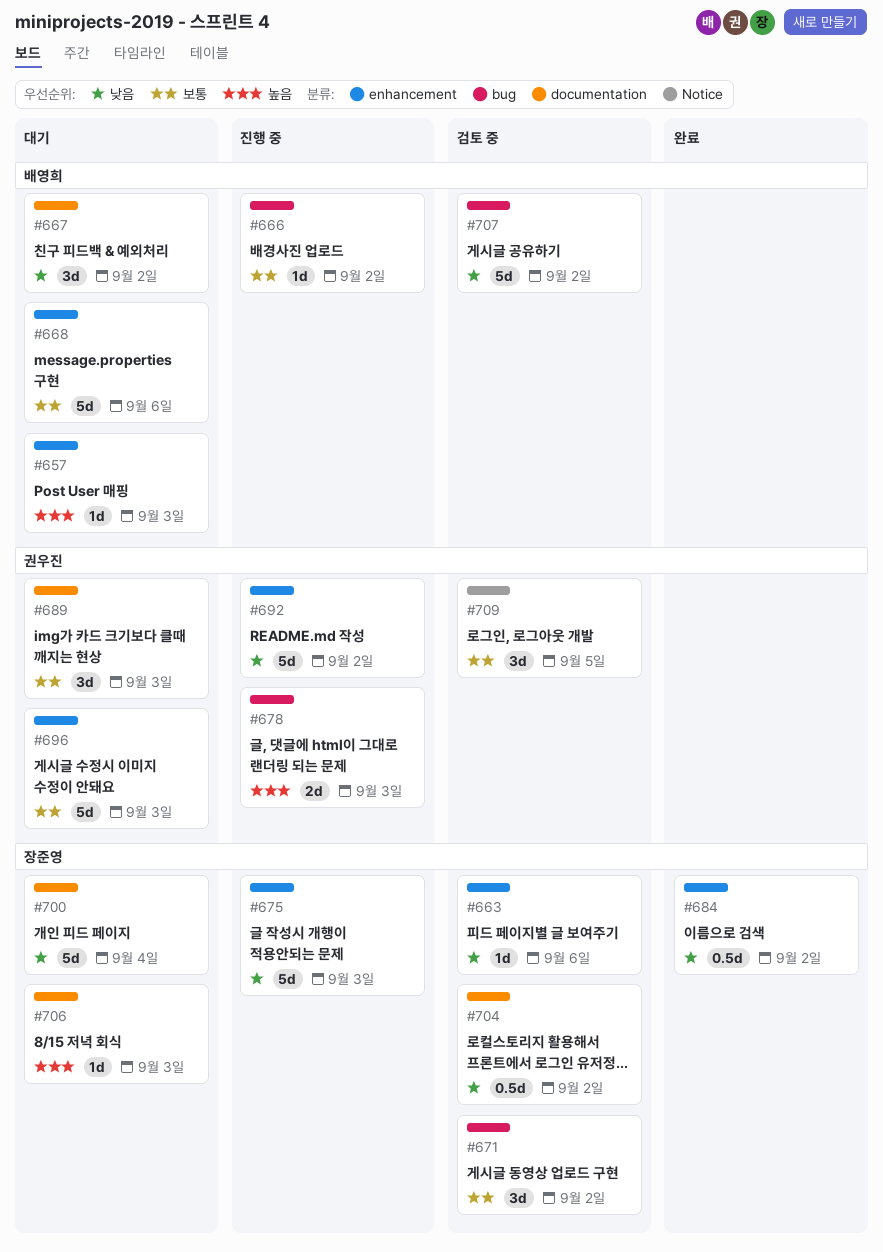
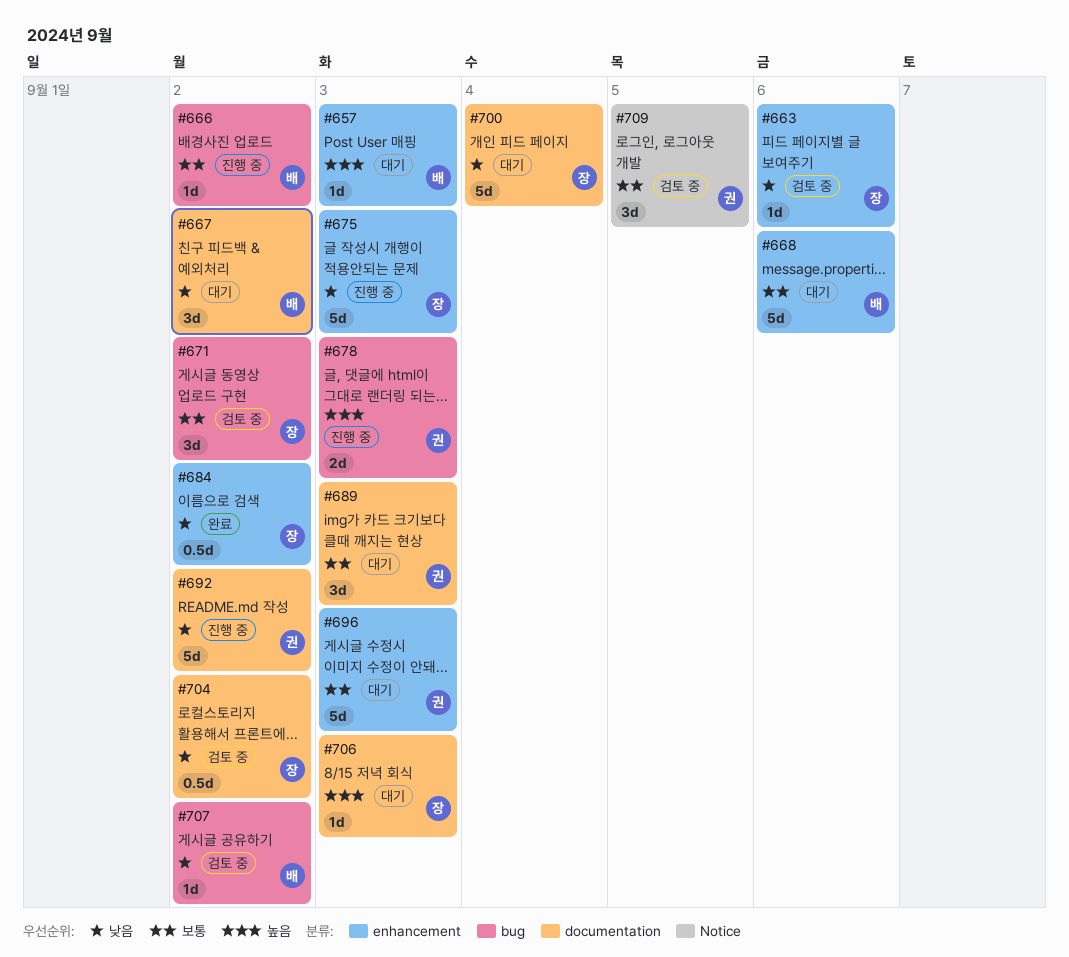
#692, label: enhancement -> documentation
#707, estimate: 5d -> 1d

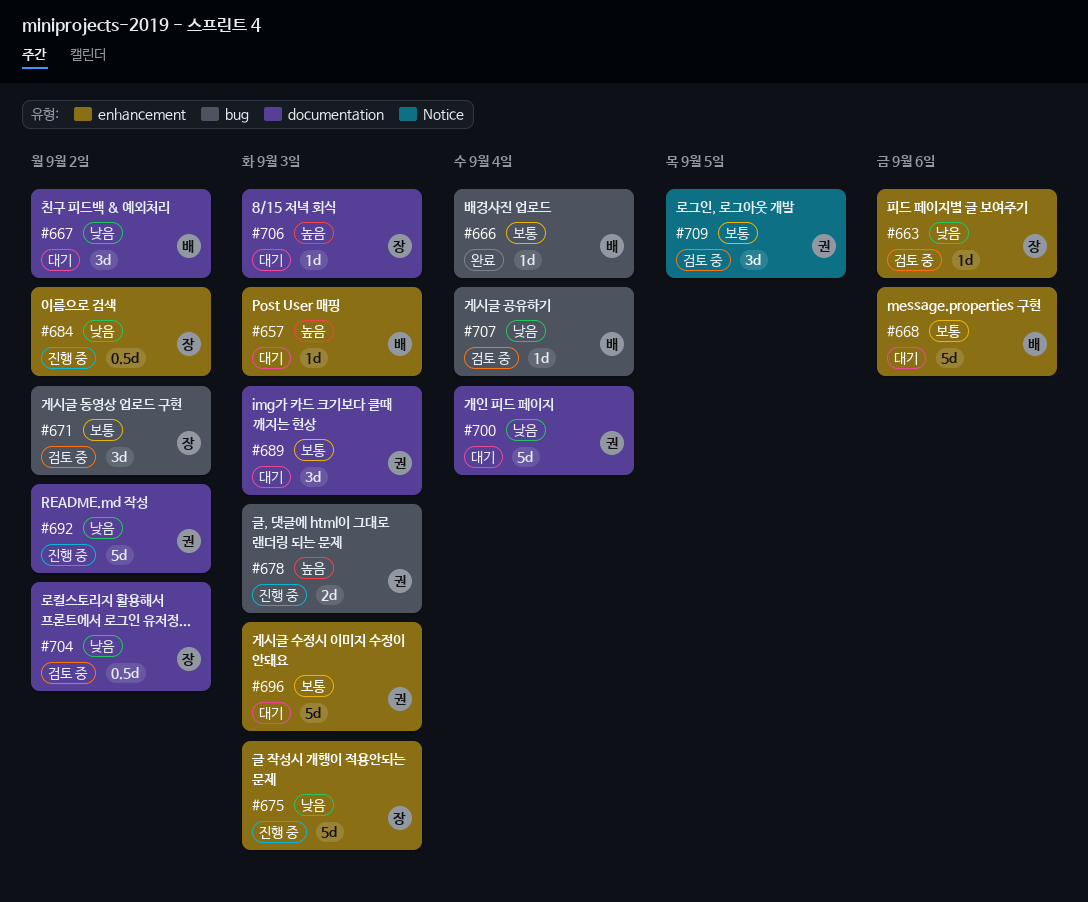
#666, status: 진행 중 -> 완료
#666, due: Sep 2 -> Sep 4
#684, status: 완료 -> 진행 중
#700, owner: 장 -> 권
#707, due: Sep 2 -> Sep 4

